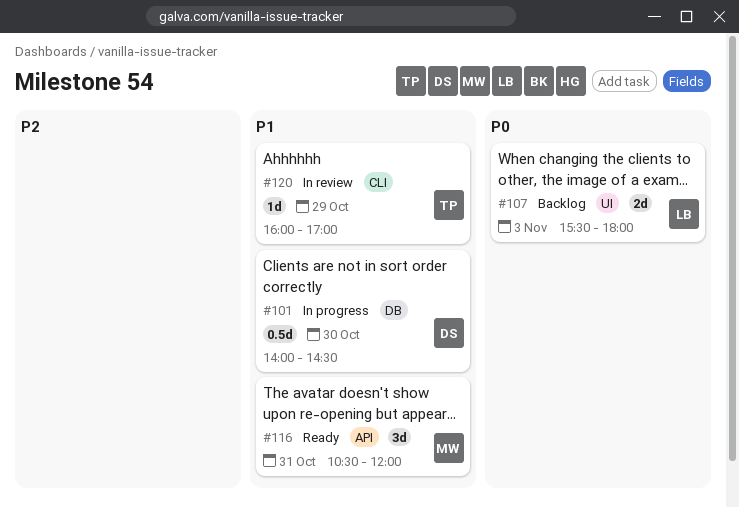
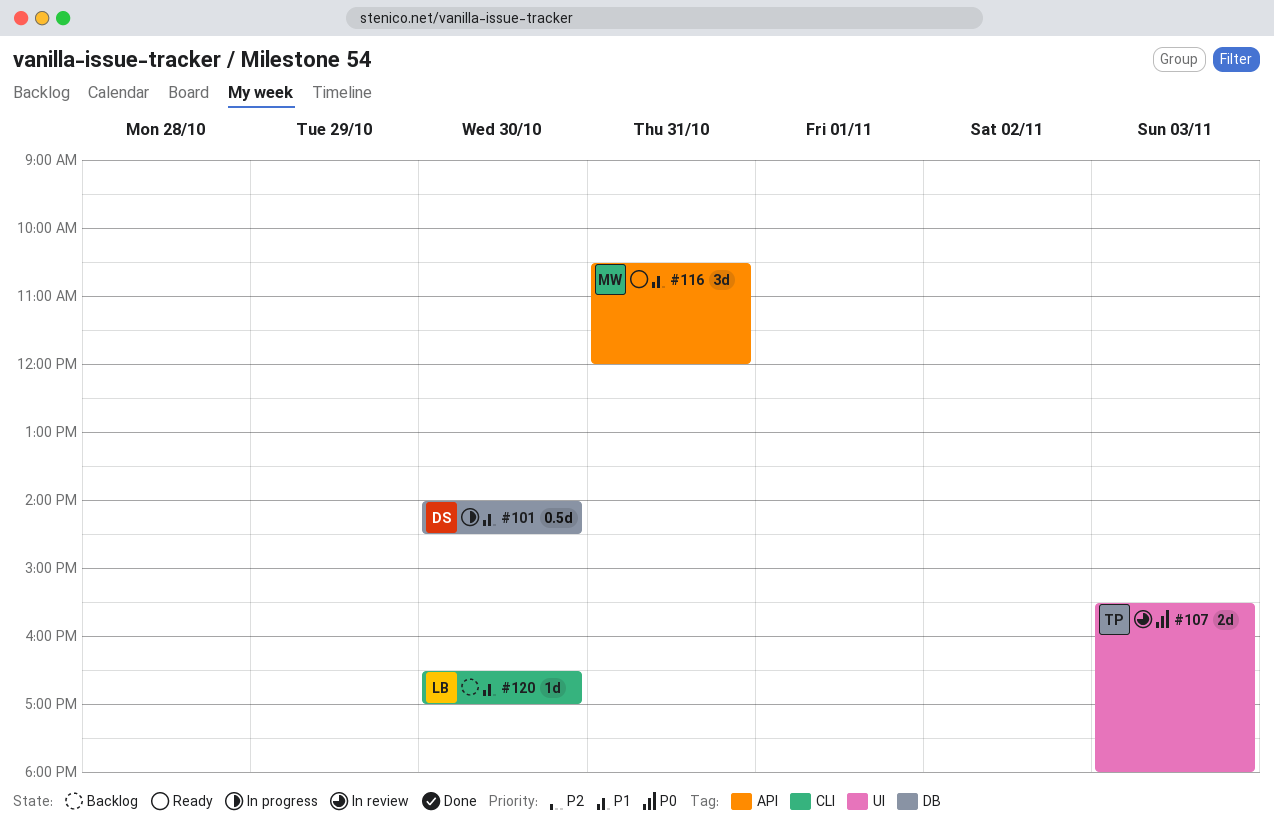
#107, status: Backlog -> In review
#107, owner: LB -> TP
#120, status: In review -> Backlog
#120, owner: TP -> LB
#120, day: Oct 29 -> Oct 30
#120, begins: 16:00 -> 16:30

